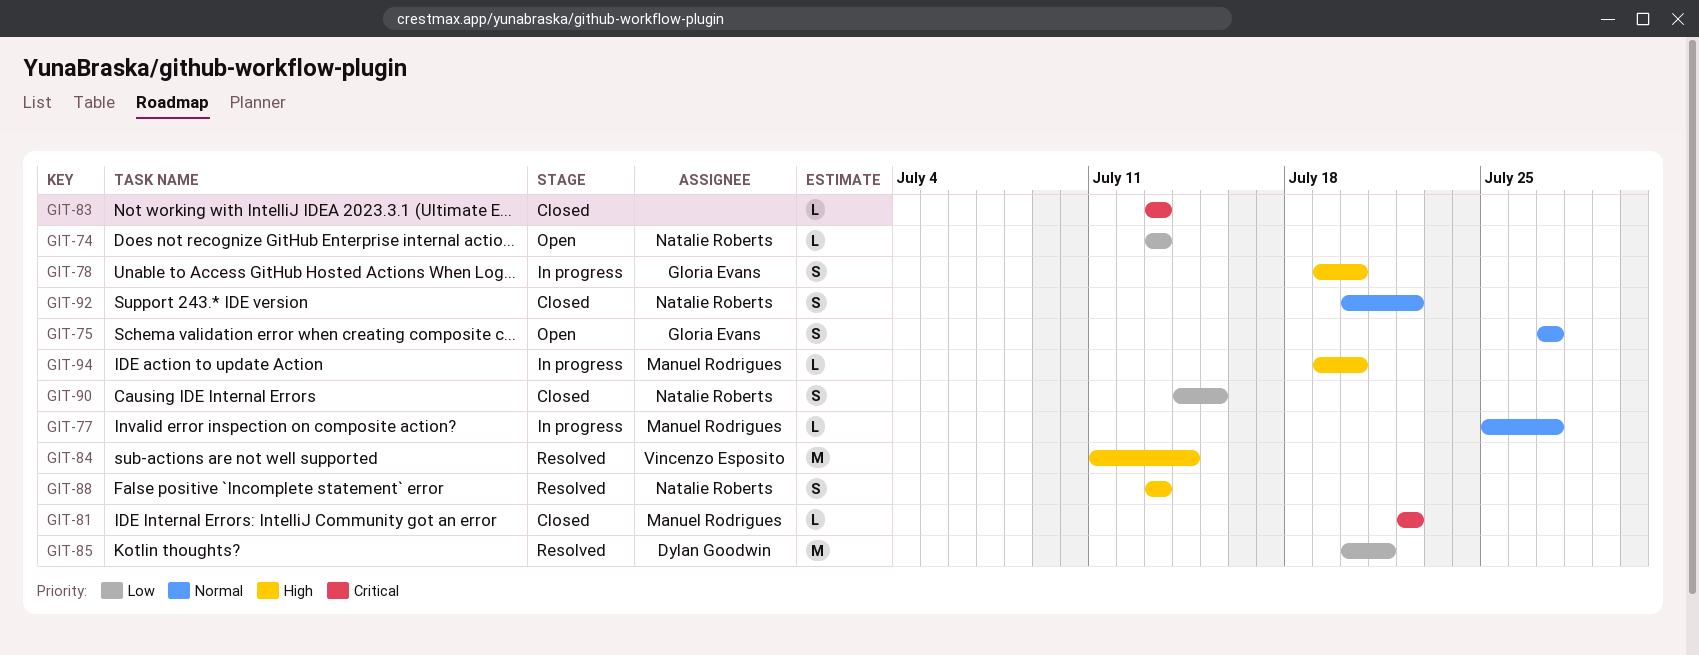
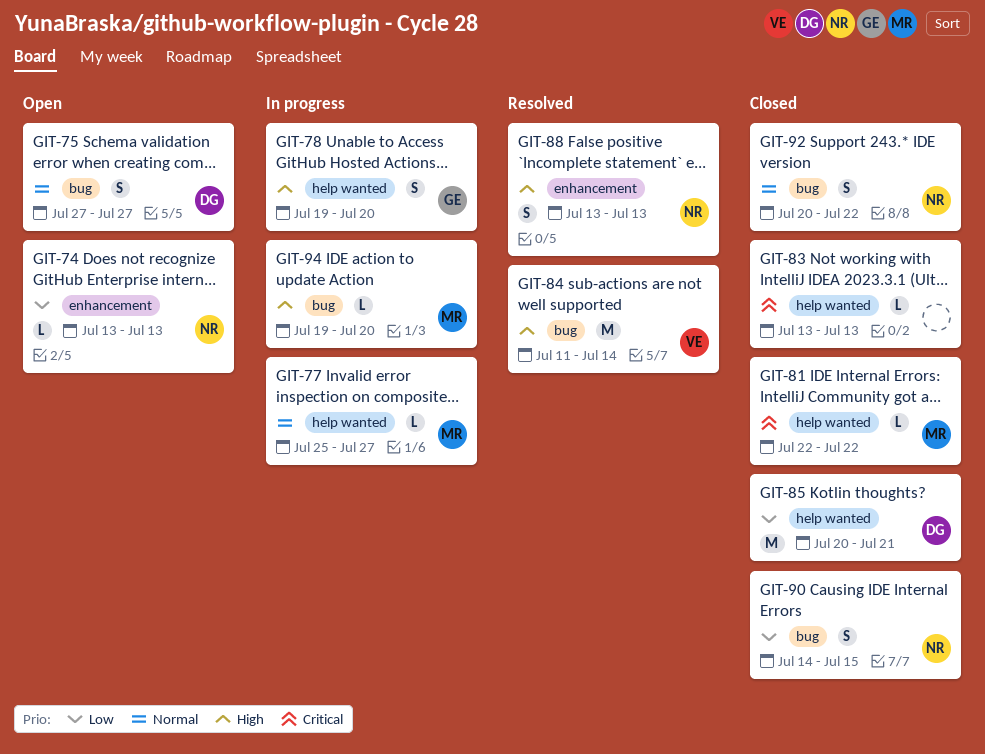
GIT-75, owner: Gloria Evans -> Dylan Goodwin
GIT-85, status: Resolved -> Closed

